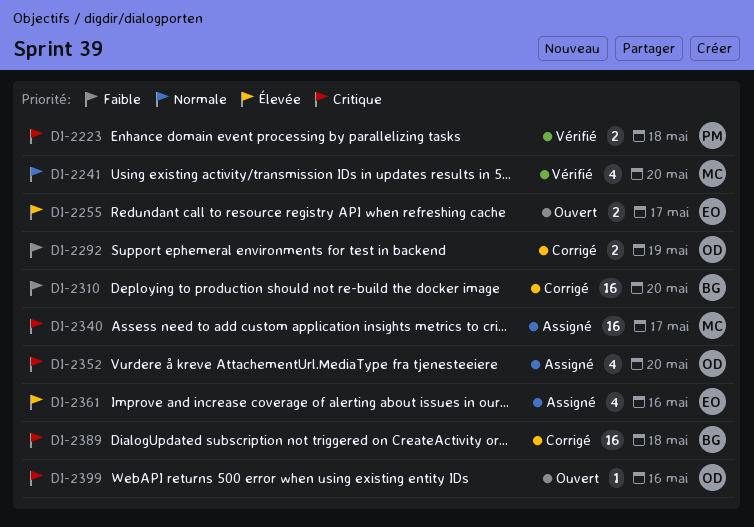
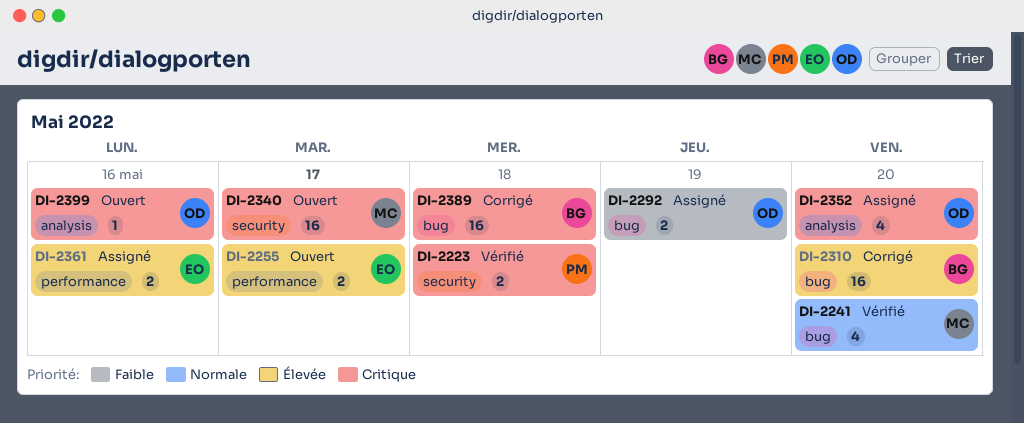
DI-2292, status: Corrigé -> Assigné
DI-2310, priority: Faible -> Élevée
DI-2340, status: Assigné -> Ouvert
DI-2361, estimate: 4 -> 2

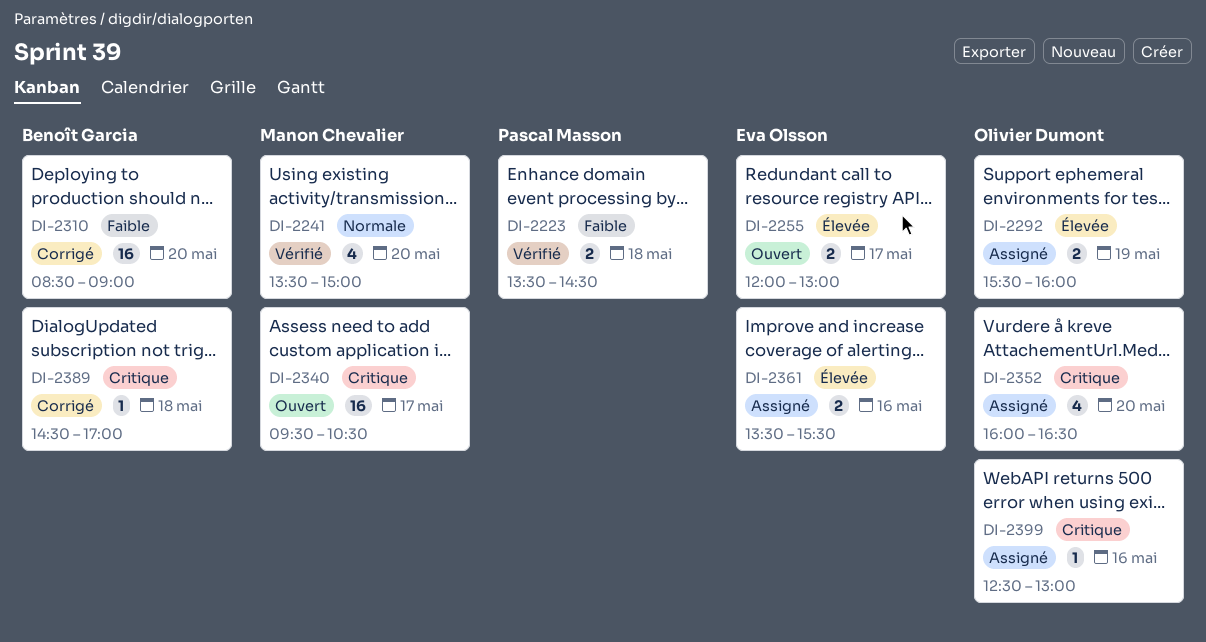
DI-2223, priority: Critique -> Faible
DI-2292, priority: Faible -> Élevée
DI-2310, priority: Élevée -> Faible
DI-2389, estimate: 16 -> 1
DI-2399, status: Ouvert -> Assigné

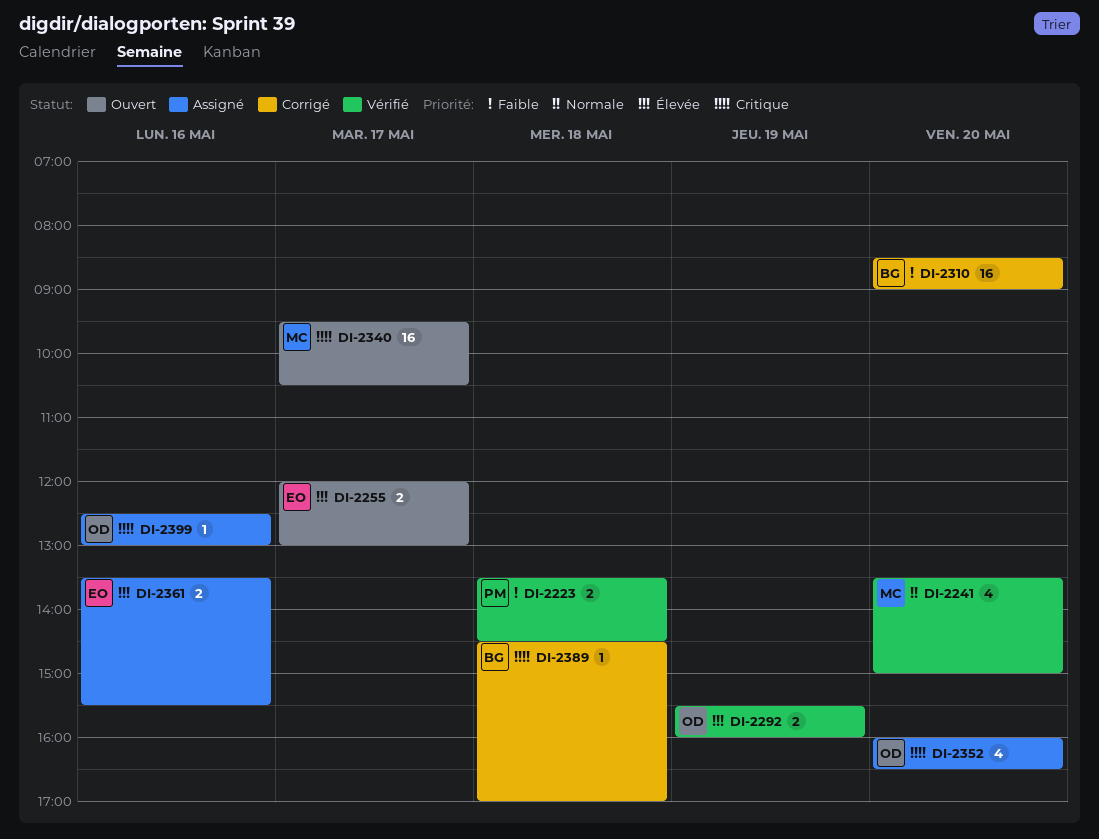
DI-2292, status: Assigné -> Vérifié

